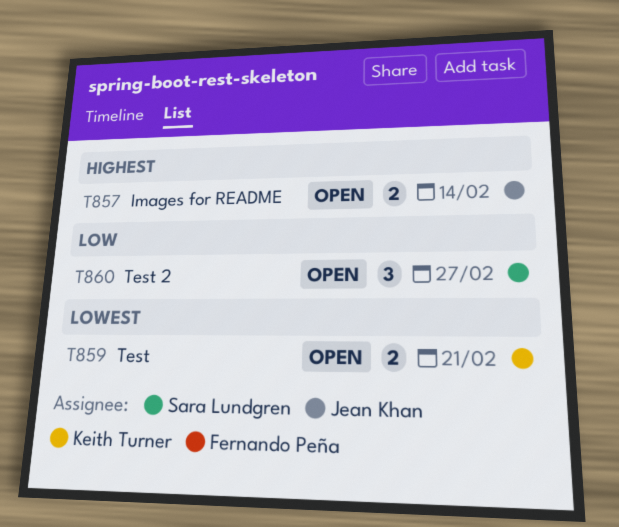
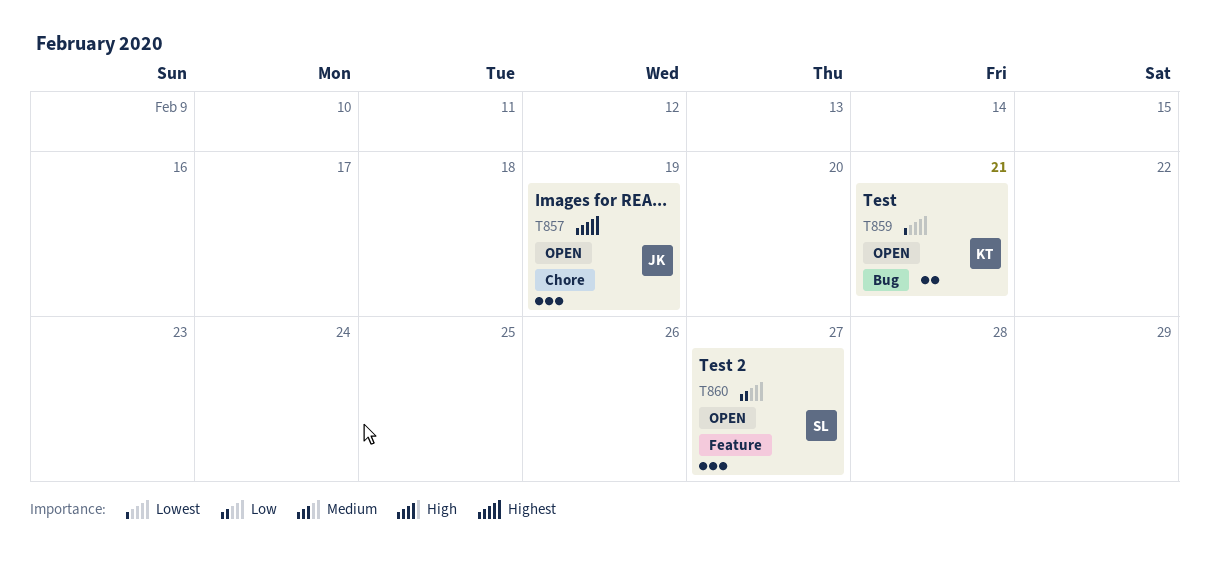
T857, estimate: 2 -> 3
T857, due: Feb 14 -> Feb 19

